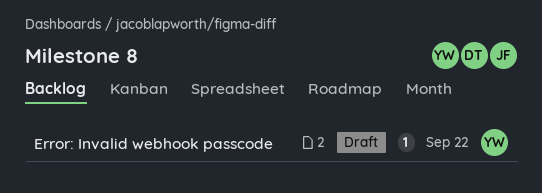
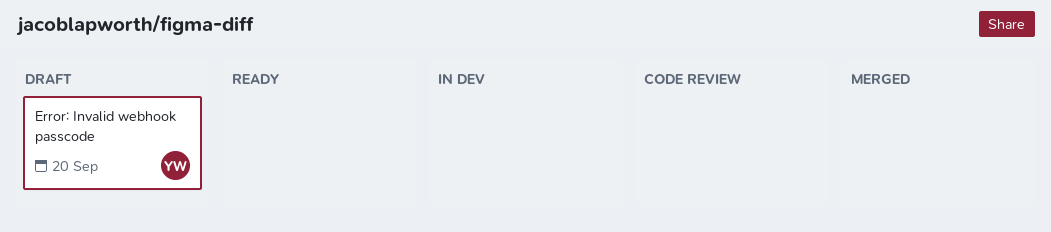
Error: Invalid webhook passcode, due: Sep 22 -> Sep 20

